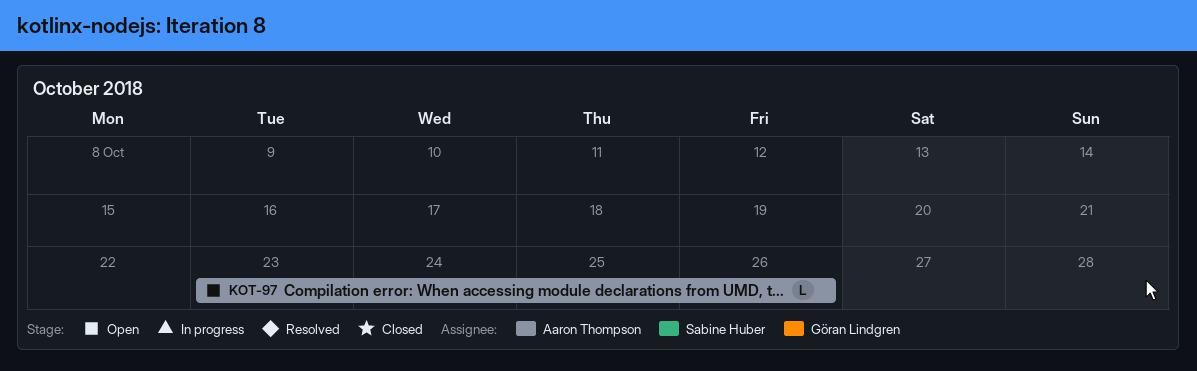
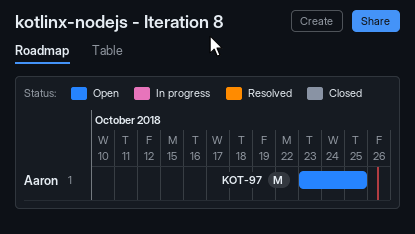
KOT-97, estimate: L -> M
KOT-97, due: Oct 26 -> Oct 25

